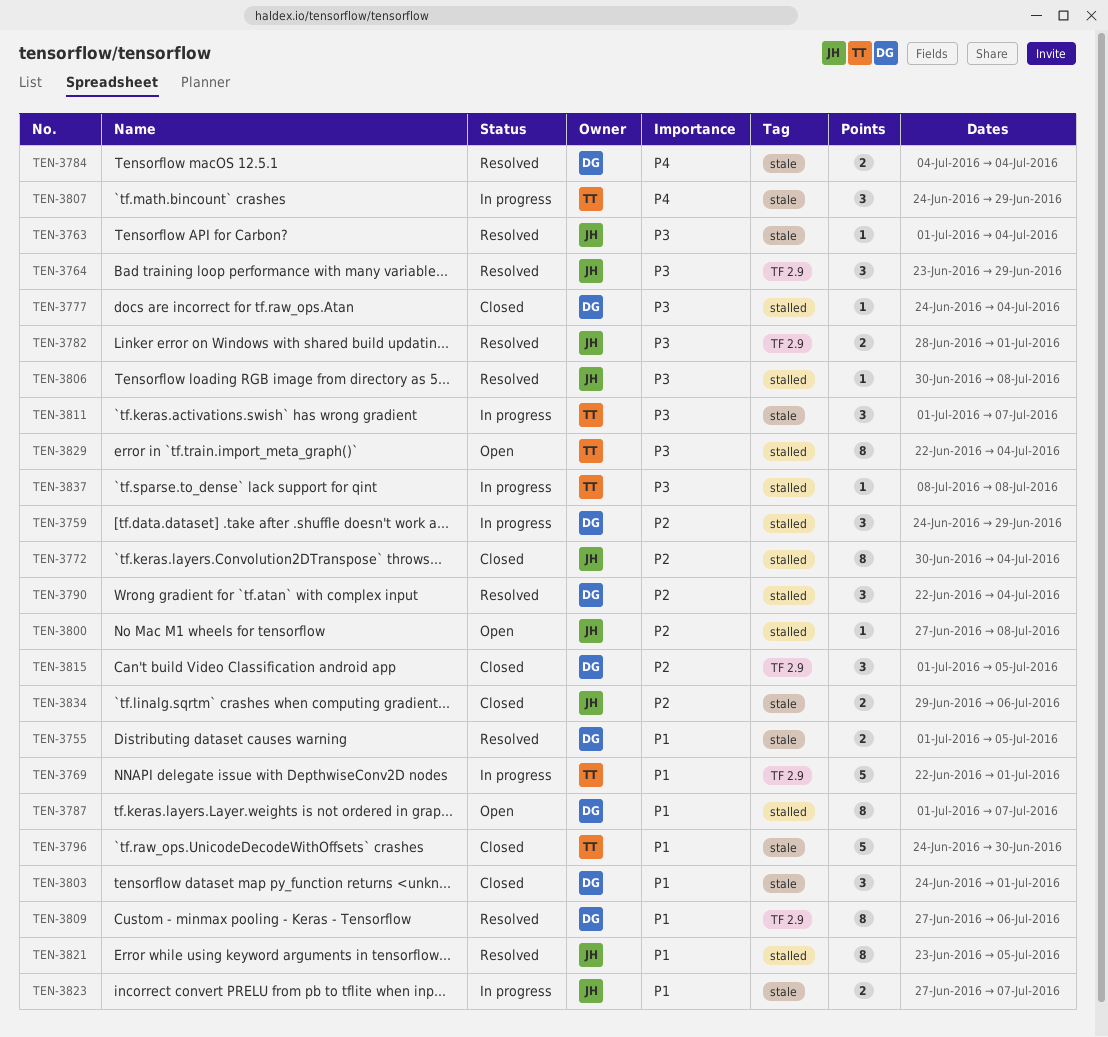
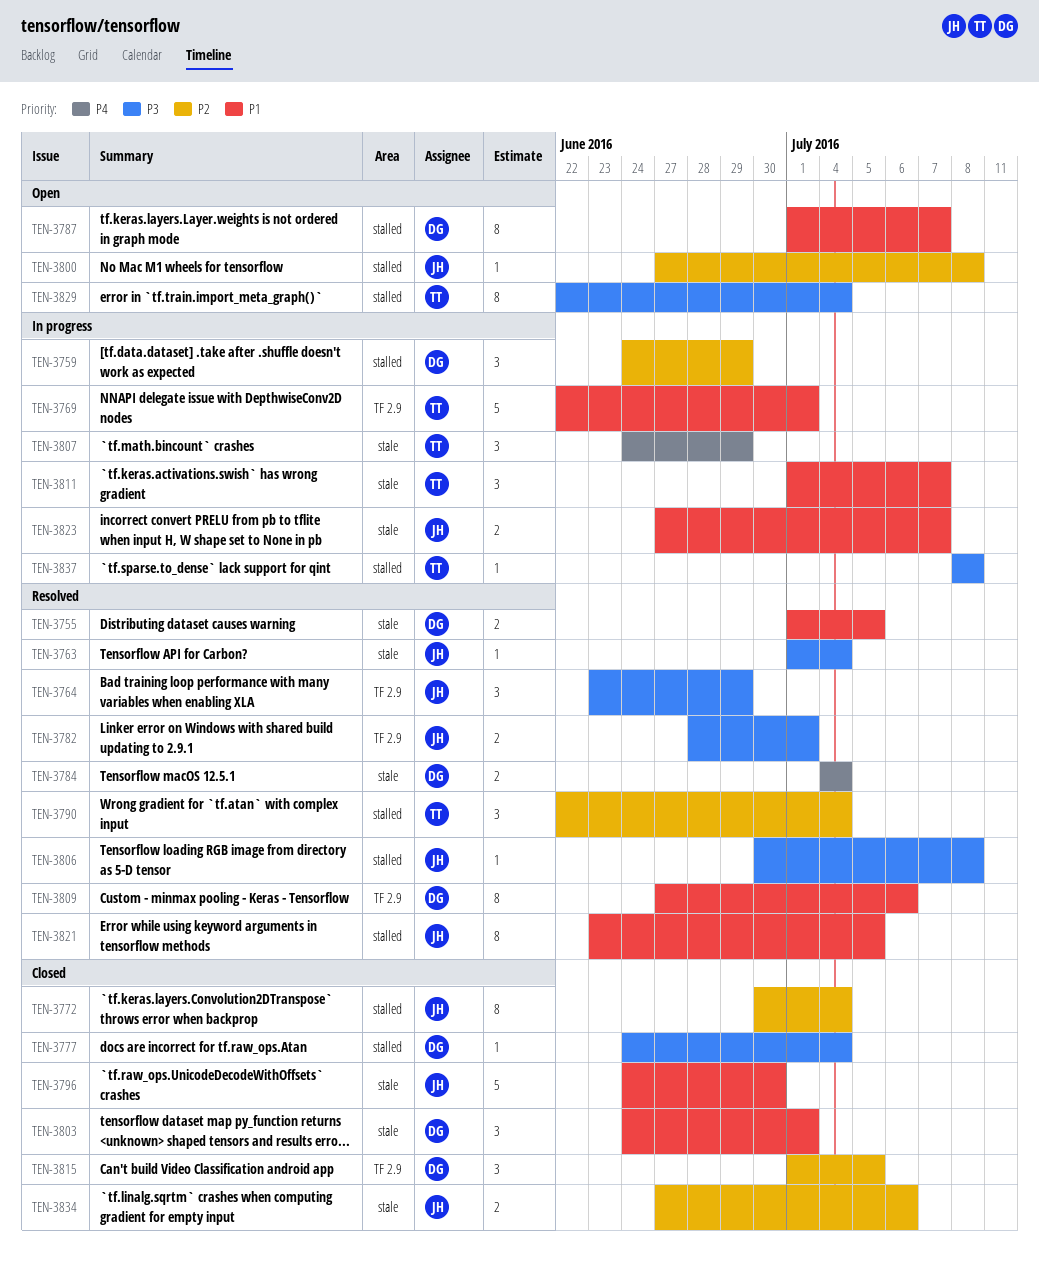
TEN-3790, owner: DG -> TT
TEN-3796, owner: TT -> JH
TEN-3811, priority: P3 -> P1
TEN-3834, start: Jun 29 -> Jun 27

